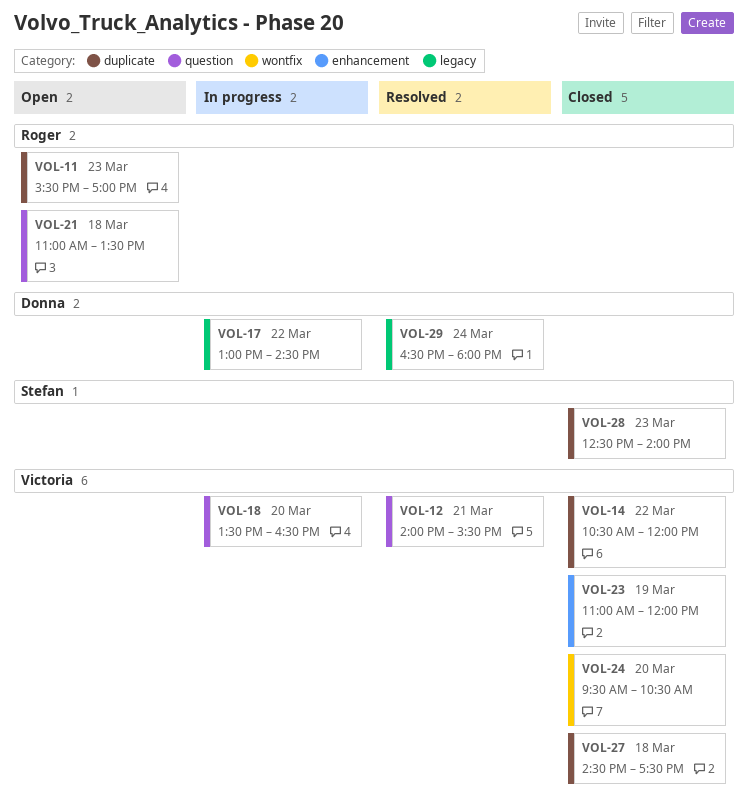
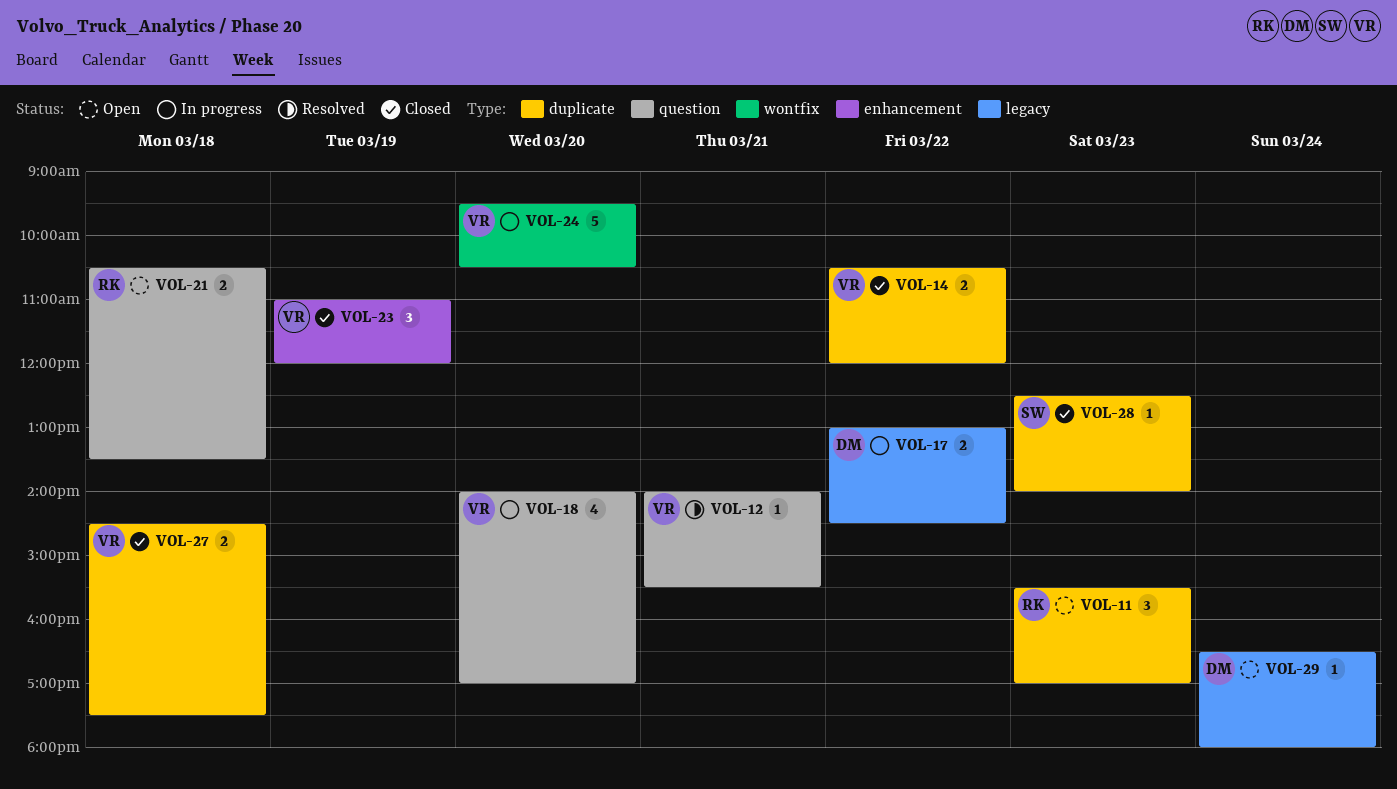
VOL-18, begins: 13:30 -> 14:00
VOL-18, ends: 16:30 -> 17:00
VOL-21, begins: 11:00 -> 10:30
VOL-24, status: Closed -> In progress
VOL-29, status: Resolved -> Open

